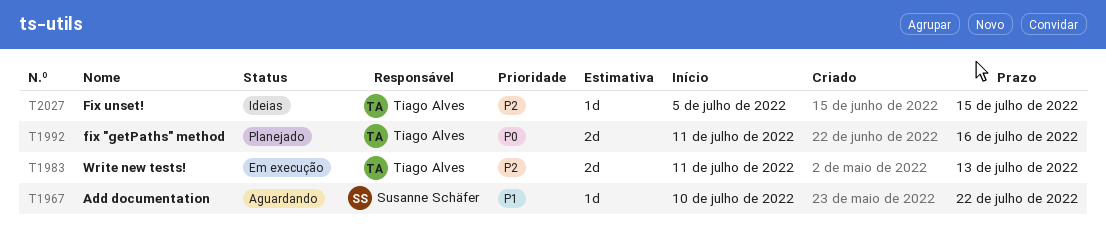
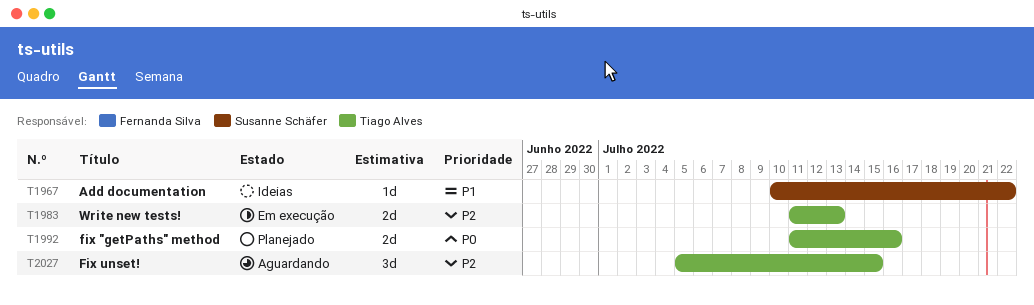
T1967, status: Aguardando -> Ideias
T2027, status: Ideias -> Aguardando
T2027, estimate: 1d -> 3d

